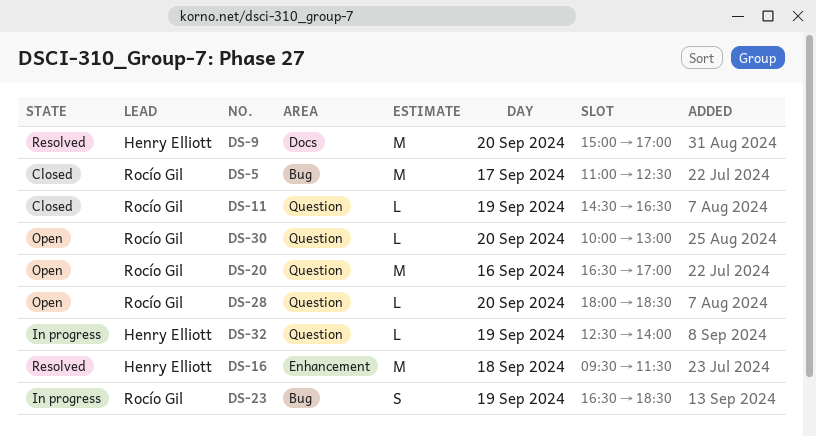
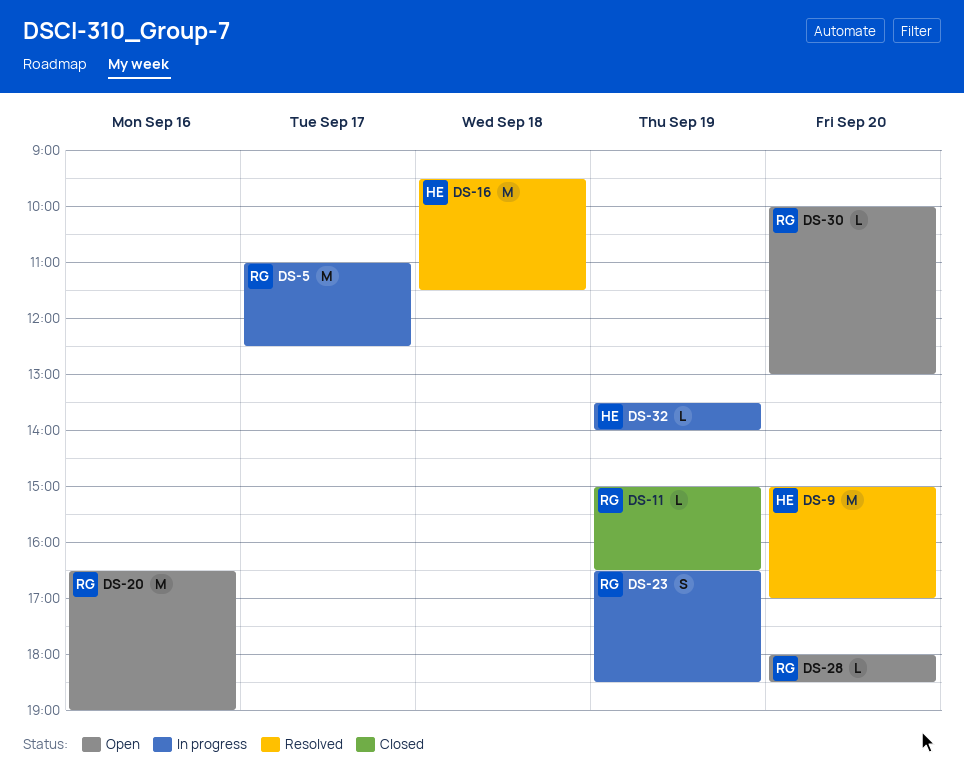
DS-5, status: Closed -> In progress
DS-11, begins: 14:30 -> 15:00
DS-20, ends: 17:00 -> 19:00
DS-32, begins: 12:30 -> 13:30

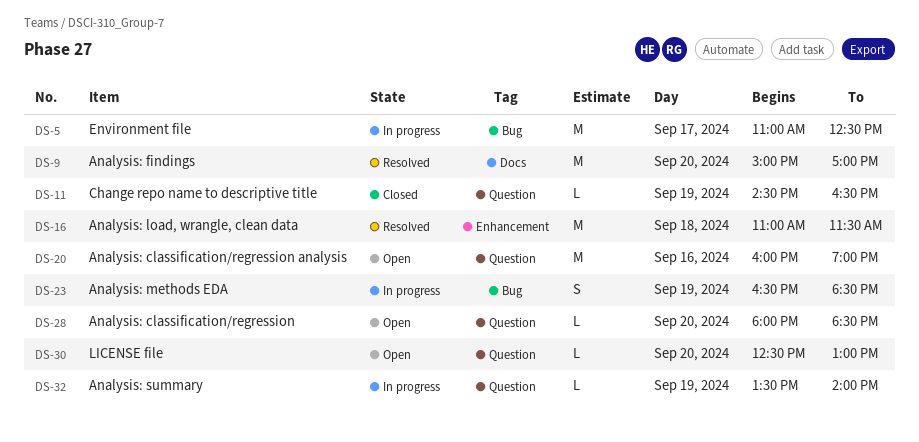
DS-11, begins: 15:00 -> 14:30
DS-16, begins: 09:30 -> 11:00
DS-20, begins: 16:30 -> 16:00
DS-30, begins: 10:00 -> 12:30

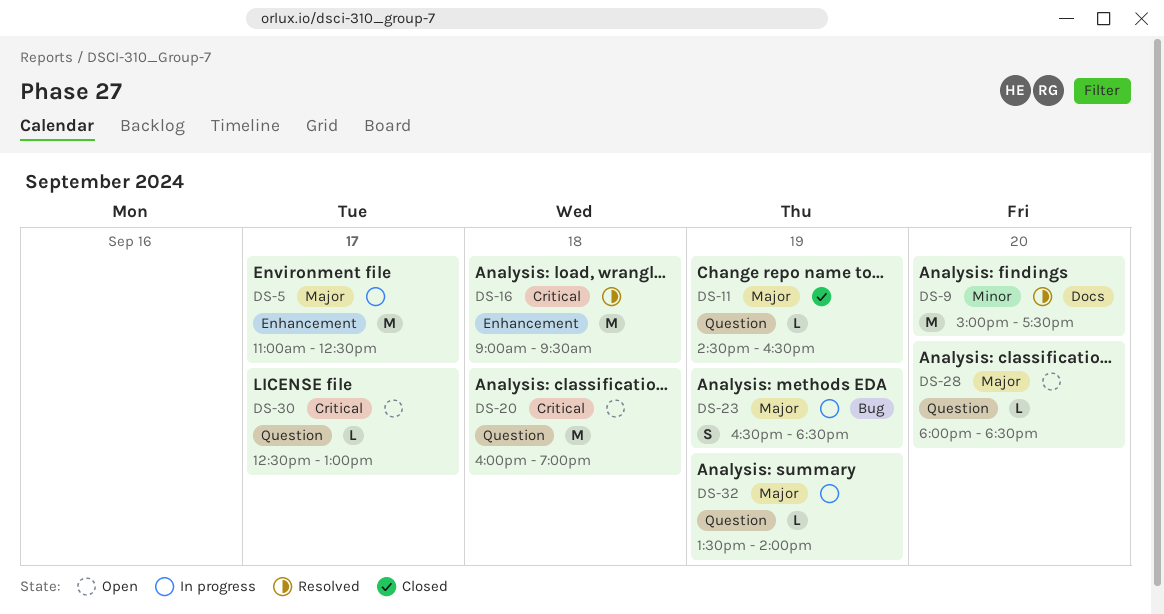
DS-5, label: Bug -> Enhancement
DS-9, ends: 17:00 -> 17:30
DS-16, begins: 11:00 -> 09:00
DS-16, ends: 11:30 -> 09:30
DS-20, day: Sep 16 -> Sep 18
DS-30, day: Sep 20 -> Sep 17

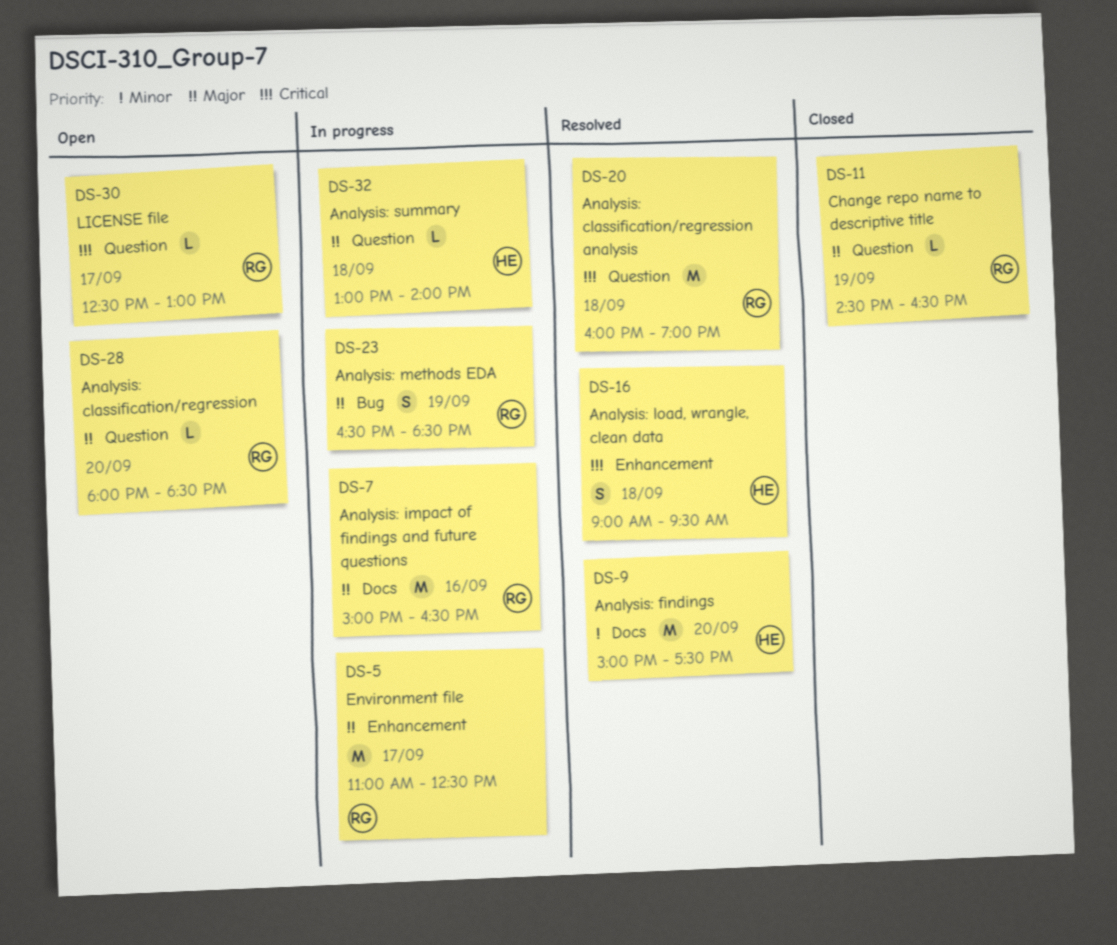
DS-7: none -> present
DS-16, estimate: M -> S
DS-20, status: Open -> Resolved
DS-32, day: Sep 19 -> Sep 18
DS-32, begins: 13:30 -> 13:00

